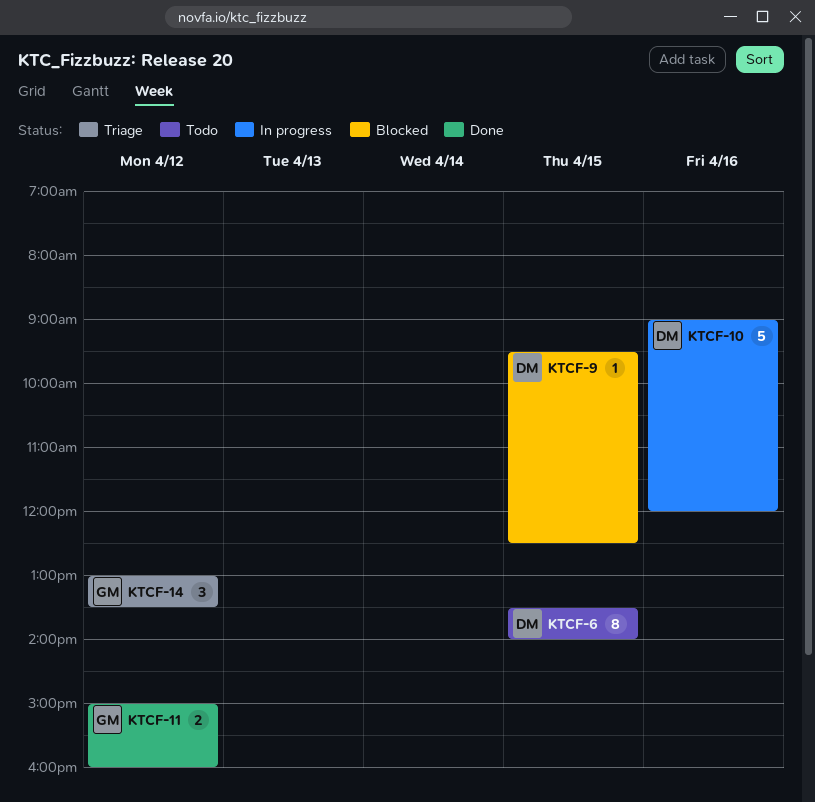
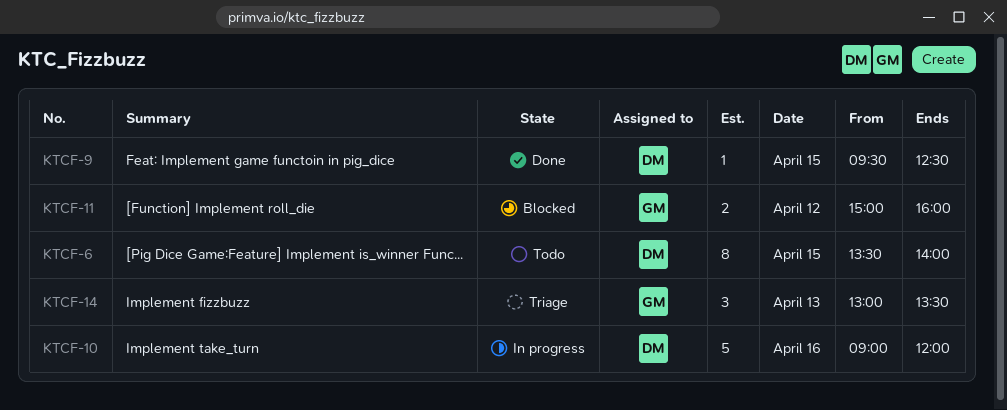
KTCF-9, status: Blocked -> Done
KTCF-11, status: Done -> Blocked
KTCF-14, day: Apr 12 -> Apr 13

